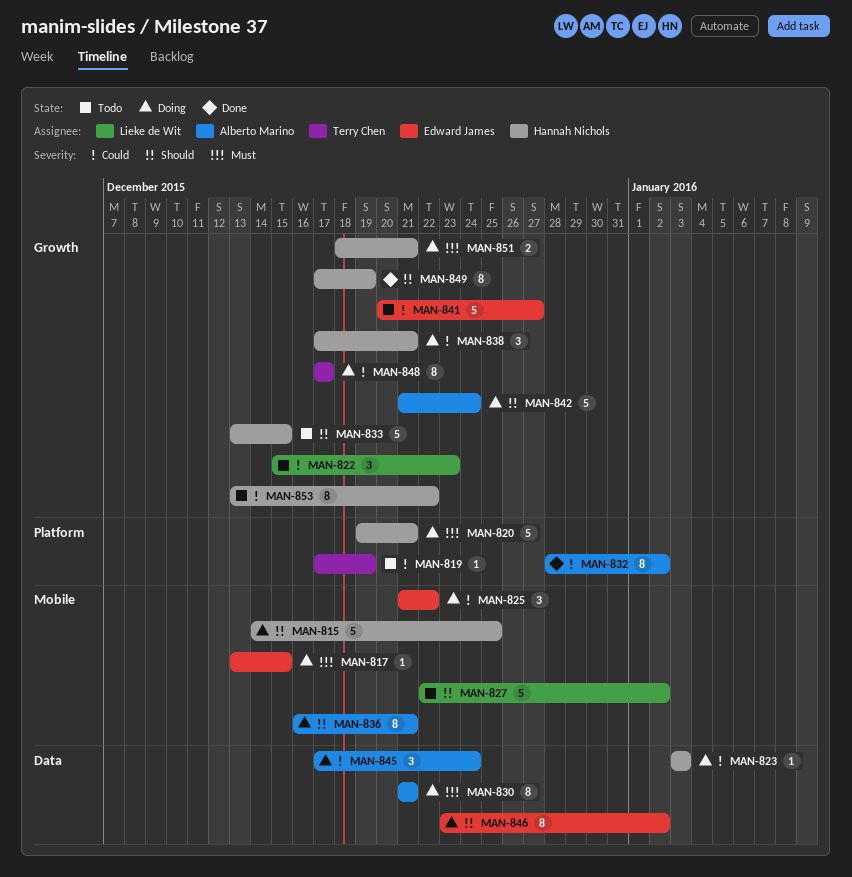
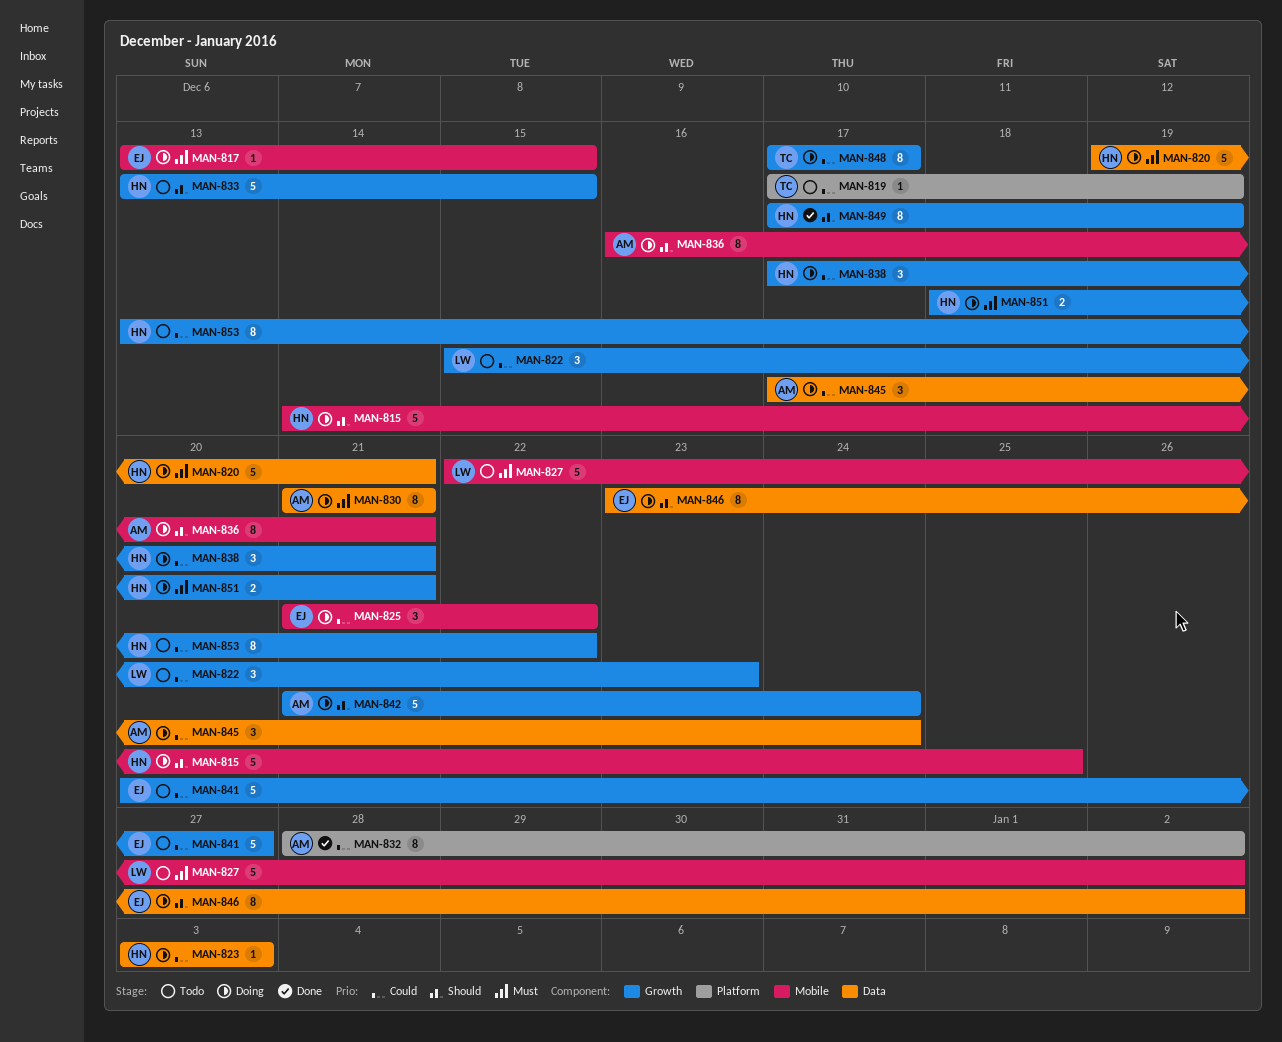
MAN-820, label: Platform -> Data
MAN-827, priority: Should -> Must

